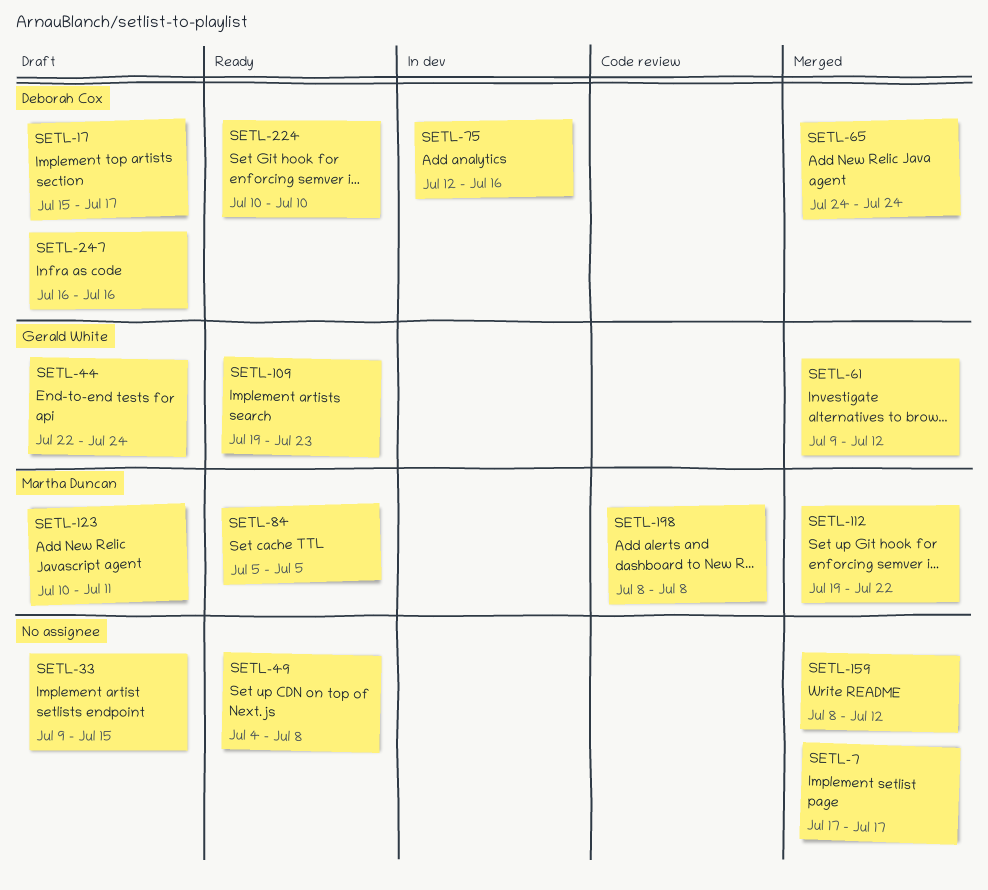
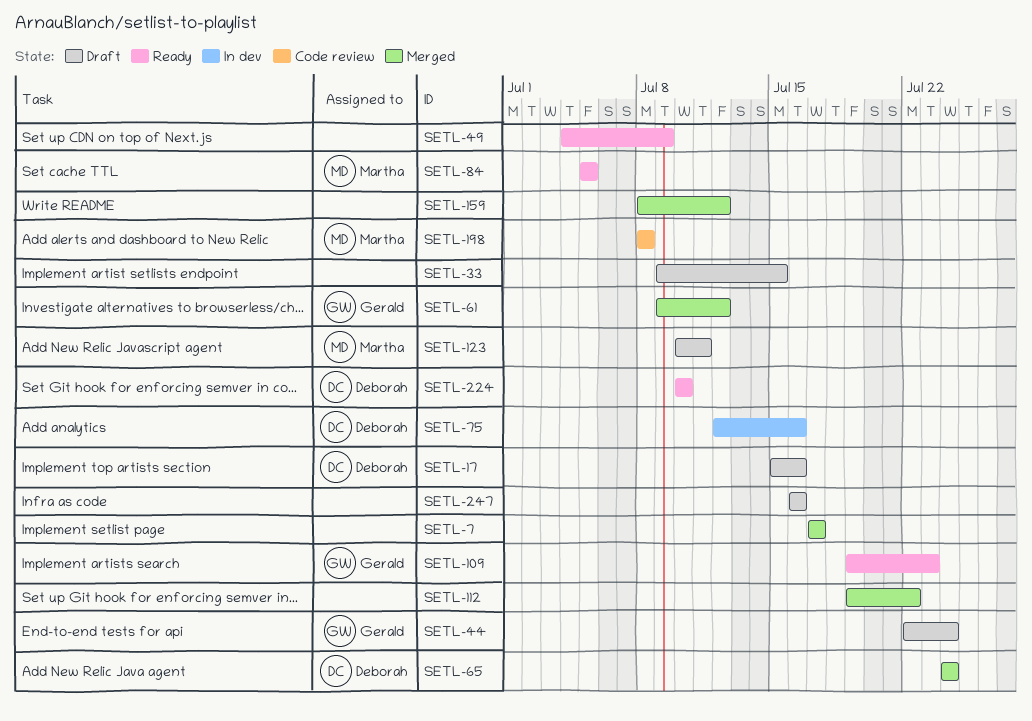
SETL-17, due: Jul 17 -> Jul 16
SETL-49, due: Jul 8 -> Jul 9
SETL-112, owner: Martha Duncan -> none
SETL-247, owner: Deborah Cox -> none

